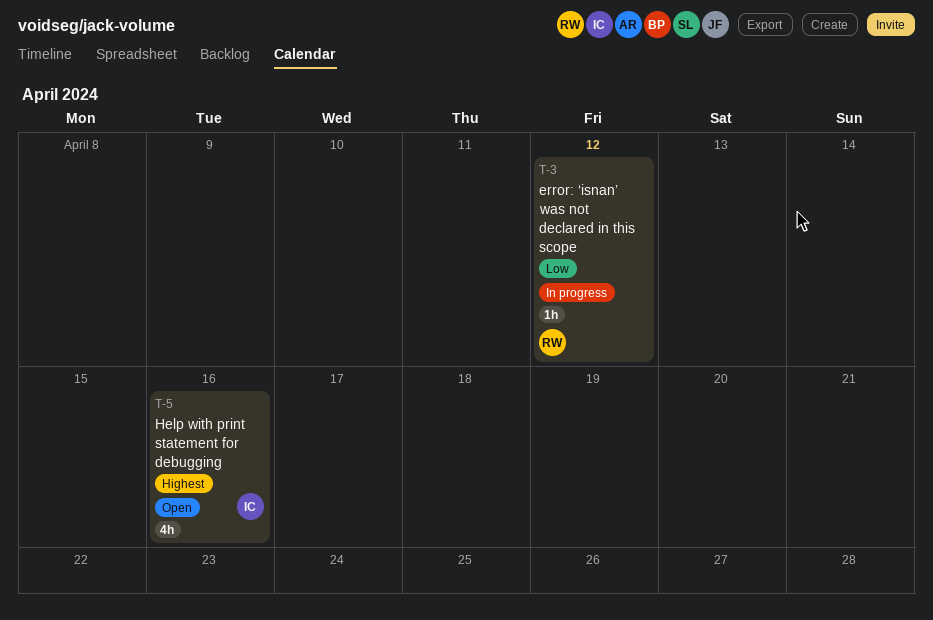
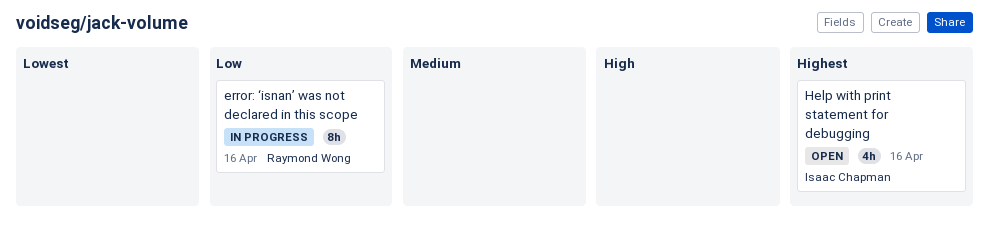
error: ‘isnan’ was not declared in this scope, estimate: 1h -> 8h
error: ‘isnan’ was not declared in this scope, due: Apr 12 -> Apr 16

